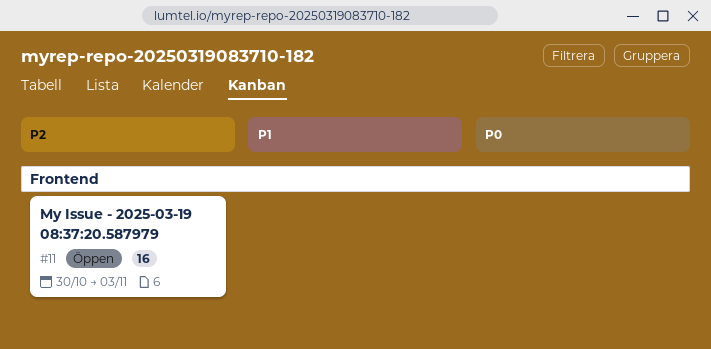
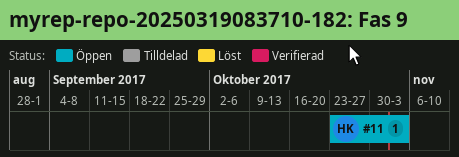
#11, estimate: 16 -> 1
#11, start: Oct 30 -> Oct 23

